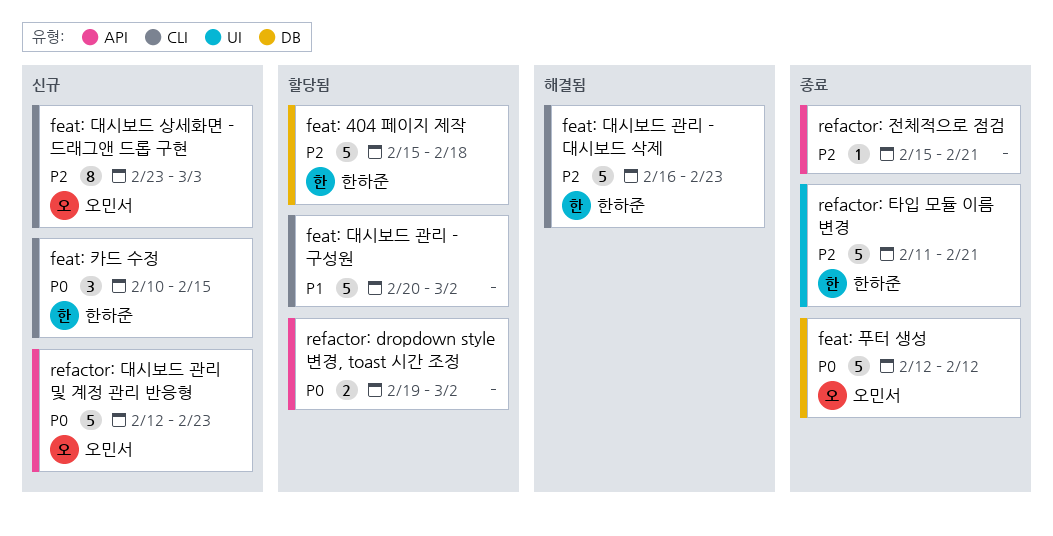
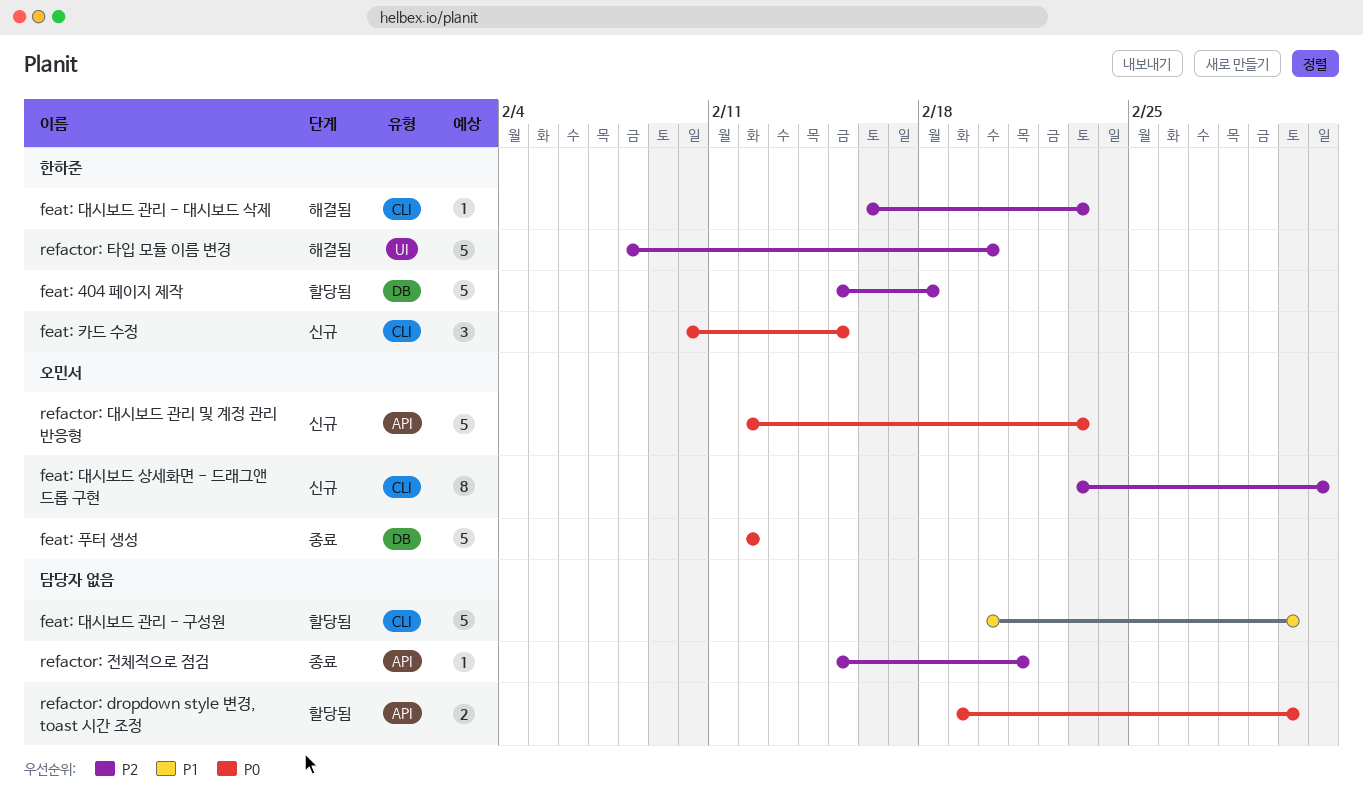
feat: 대시보드 관리 - 대시보드 삭제, estimate: 5 -> 1
refactor: 타입 모듈 이름 변경, status: 종료 -> 해결됨
refactor: 타입 모듈 이름 변경, start: Feb 11 -> Feb 8
refactor: 타입 모듈 이름 변경, due: Feb 21 -> Feb 20

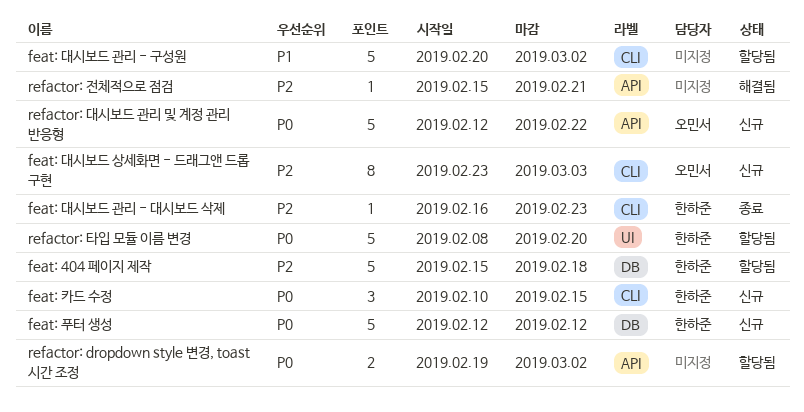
feat: 대시보드 관리 - 대시보드 삭제, status: 해결됨 -> 종료
feat: 푸터 생성, status: 종료 -> 신규
feat: 푸터 생성, owner: 오민서 -> 한하준
refactor: 대시보드 관리 및 계정 관리 반응형, due: Feb 23 -> Feb 22
refactor: 전체적으로 점검, status: 종료 -> 해결됨
refactor: 타입 모듈 이름 변경, status: 해결됨 -> 할당됨
refactor: 타입 모듈 이름 변경, priority: P2 -> P0

